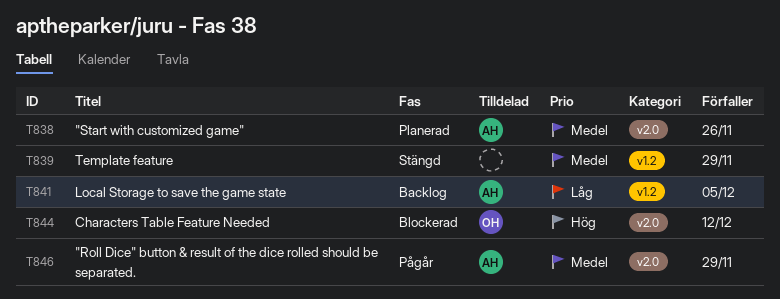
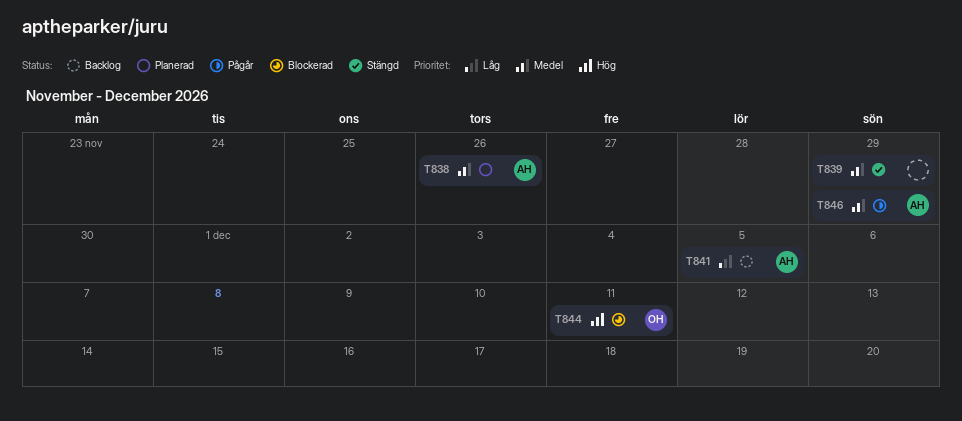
T844, due: Dec 12 -> Dec 11

